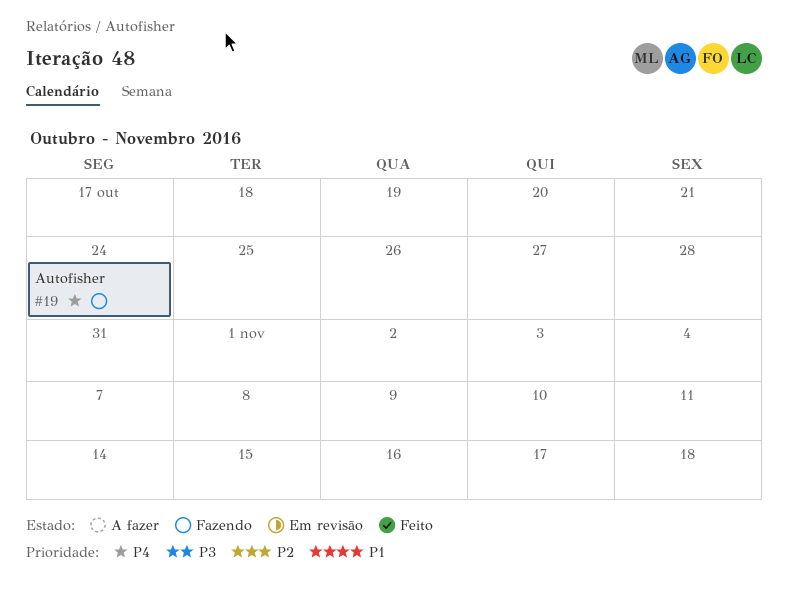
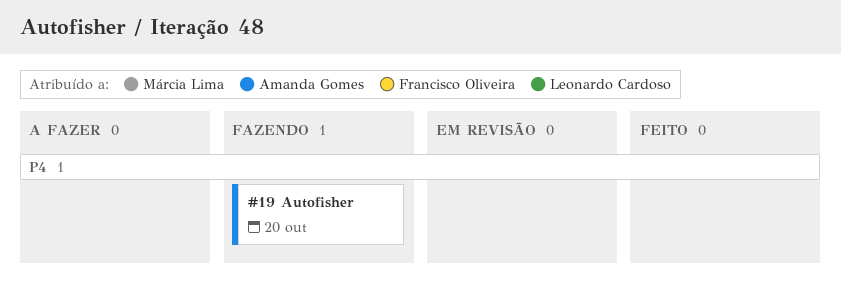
#19, due: Oct 24 -> Oct 20

